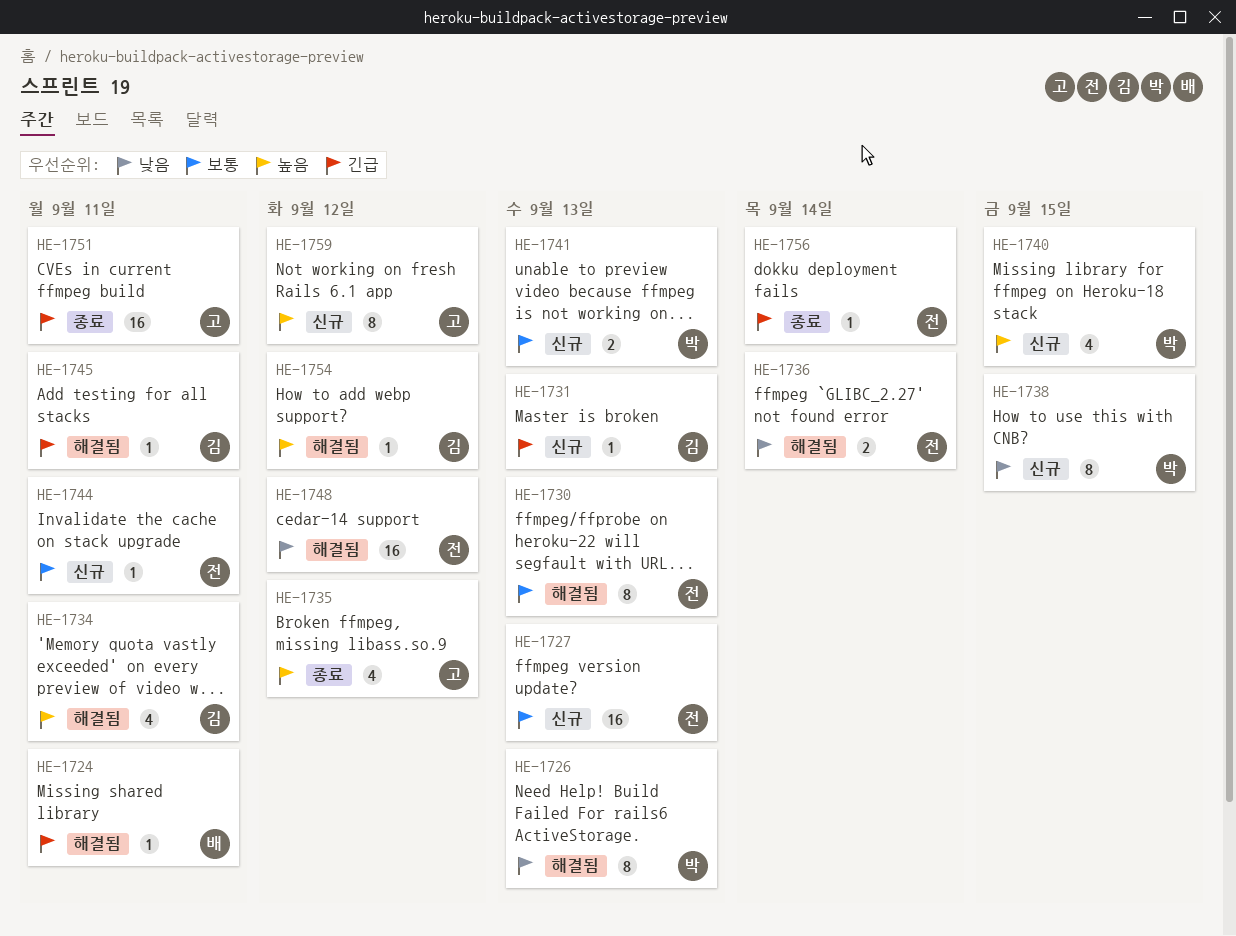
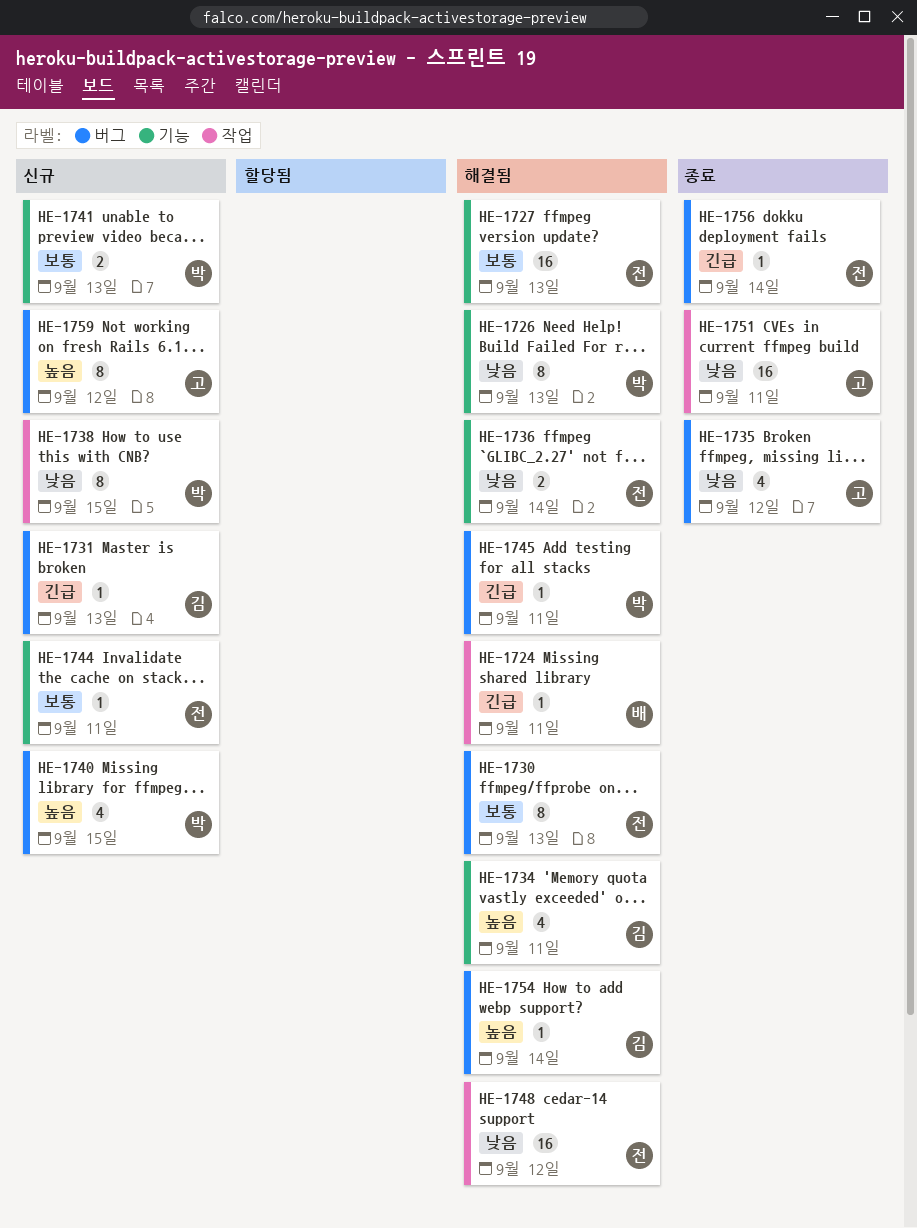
HE-1727, status: 신규 -> 해결됨
HE-1735, priority: 높음 -> 낮음
HE-1745, owner: 김 -> 박
HE-1751, priority: 긴급 -> 낮음
HE-1754, due: Sep 12 -> Sep 14

